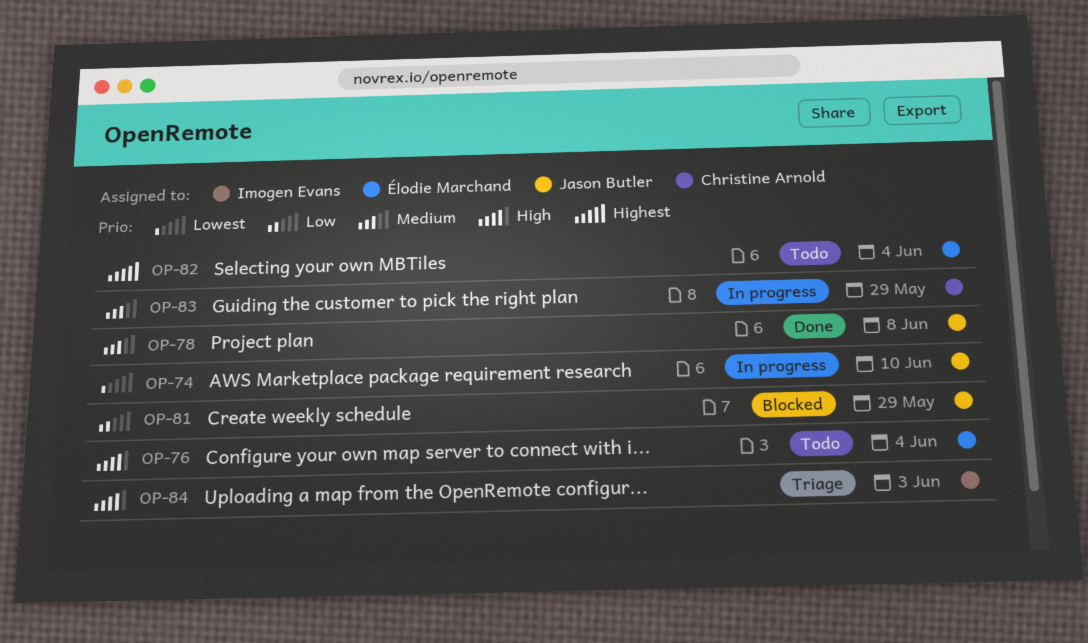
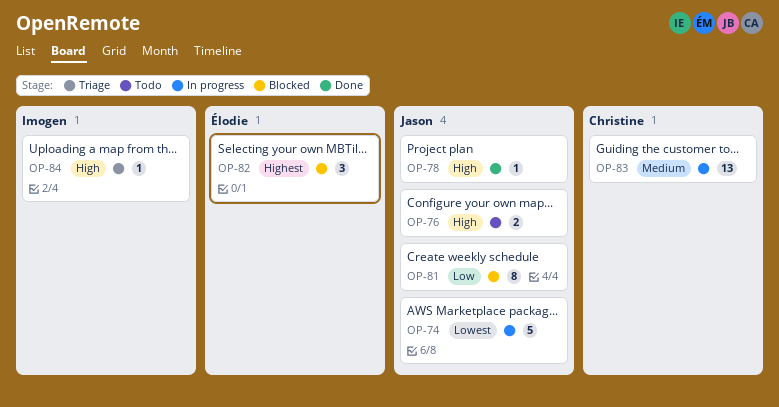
OP-76, owner: Élodie Marchand -> Jason Butler
OP-78, priority: Medium -> High
OP-82, status: Todo -> Blocked

